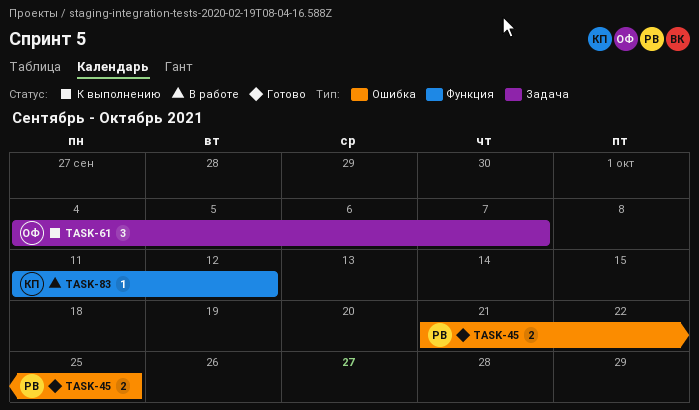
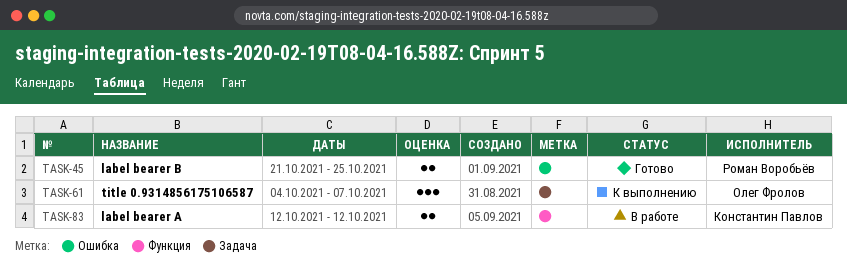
TASK-83, estimate: 1 -> 2
TASK-83, start: Oct 11 -> Oct 12

